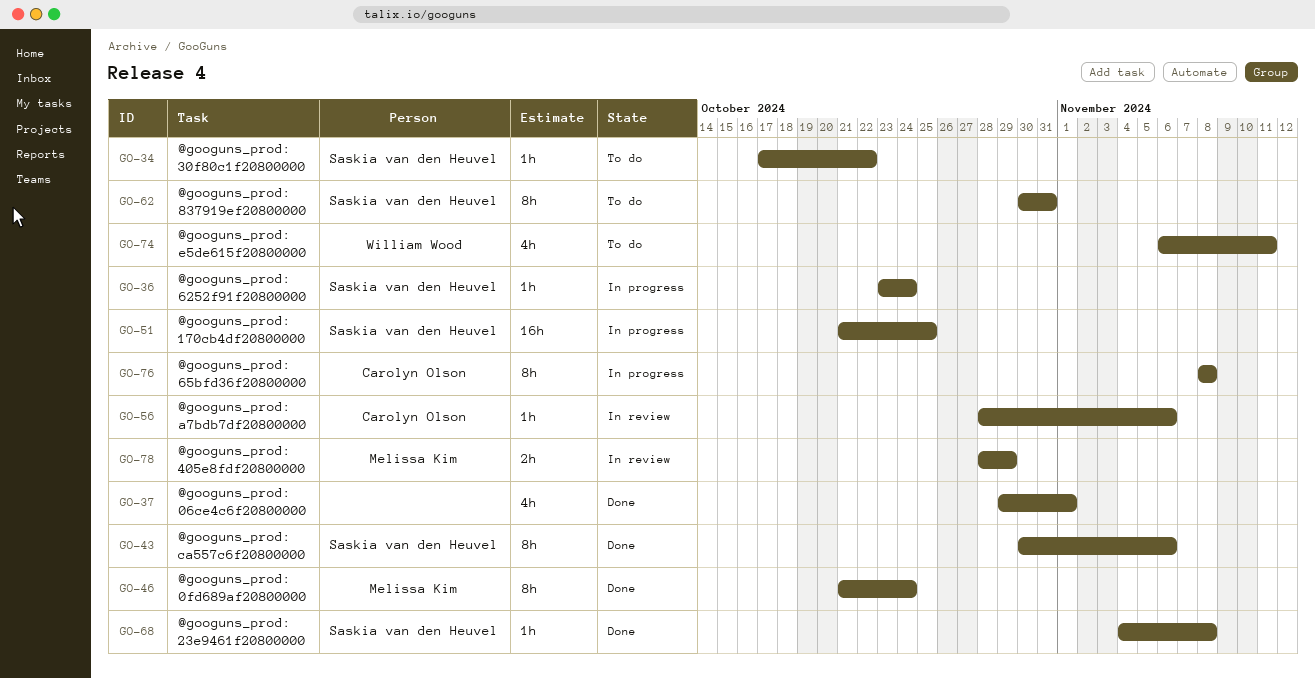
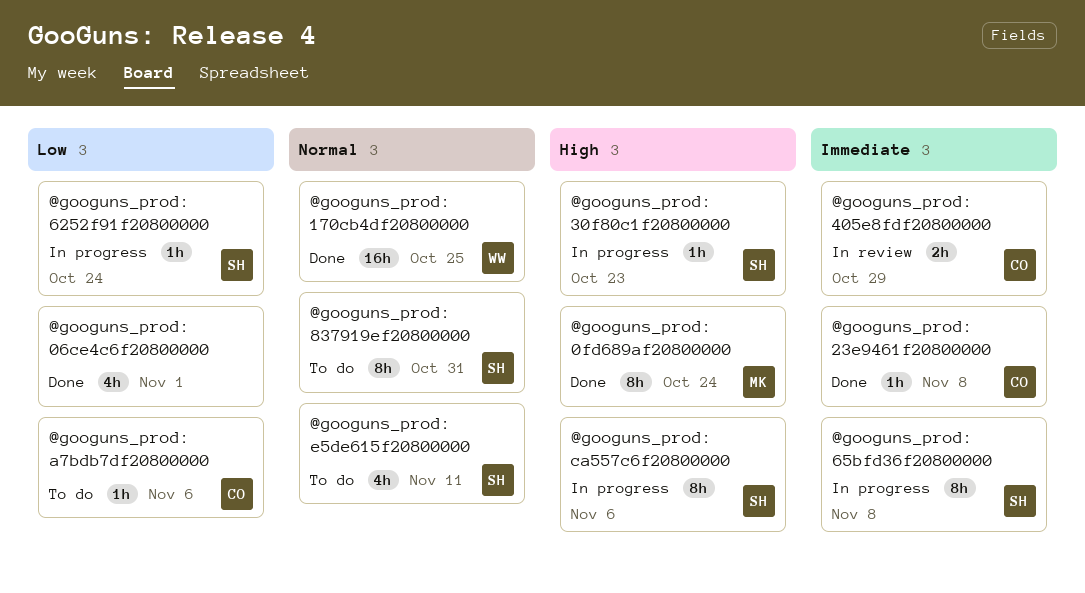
@googuns_prod: 170cb4df20800000, status: In progress -> Done
@googuns_prod: 170cb4df20800000, owner: Saskia van den Heuvel -> William Wood
@googuns_prod: 23e9461f20800000, owner: Saskia van den Heuvel -> Carolyn Olson
@googuns_prod: 30f80c1f20800000, status: To do -> In progress
@googuns_prod: 30f80c1f20800000, due: Oct 22 -> Oct 23
@googuns_prod: 405e8fdf20800000, owner: Melissa Kim -> Carolyn Olson
@googuns_prod: 65bfd36f20800000, owner: Carolyn Olson -> Saskia van den Heuvel
@googuns_prod: a7bdb7df20800000, status: In review -> To do
@googuns_prod: ca557c6f20800000, status: Done -> In progress
@googuns_prod: e5de615f20800000, owner: William Wood -> Saskia van den Heuvel

